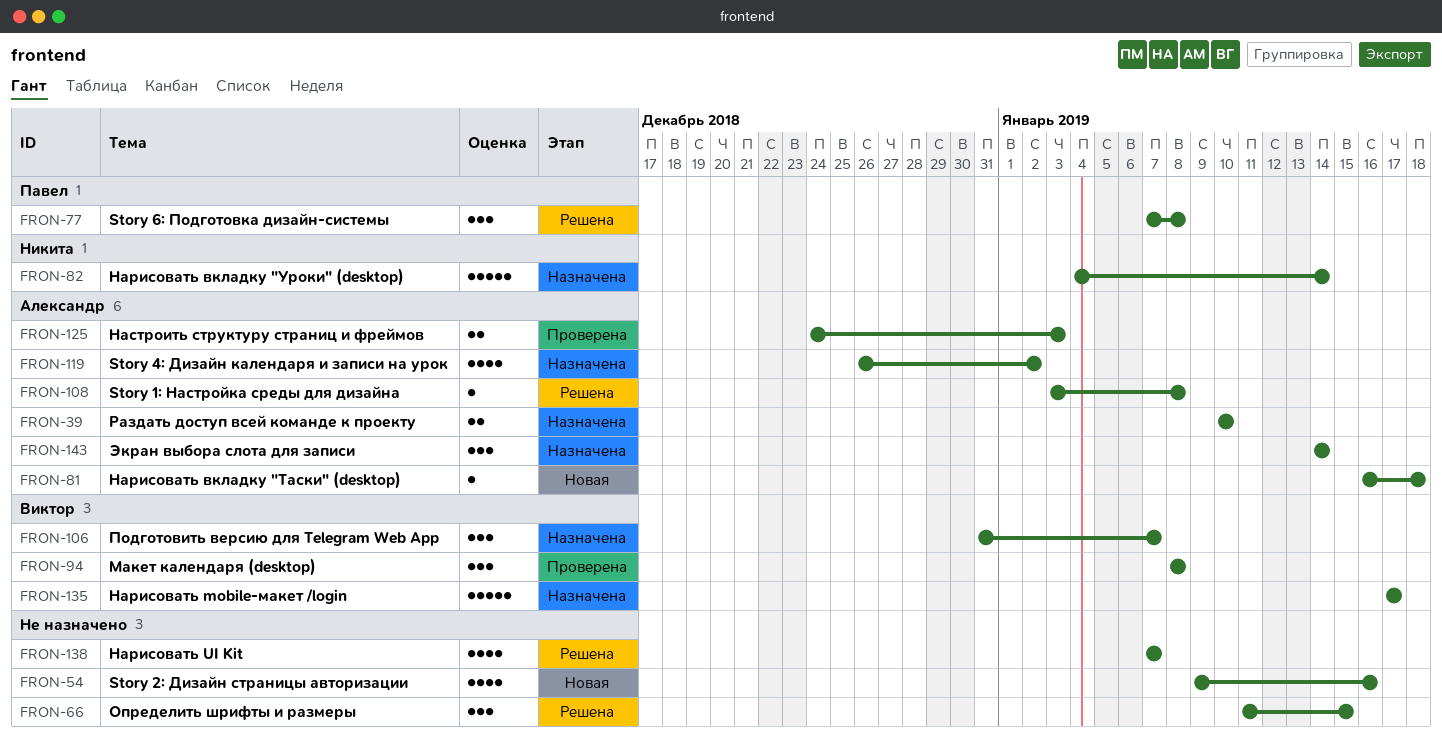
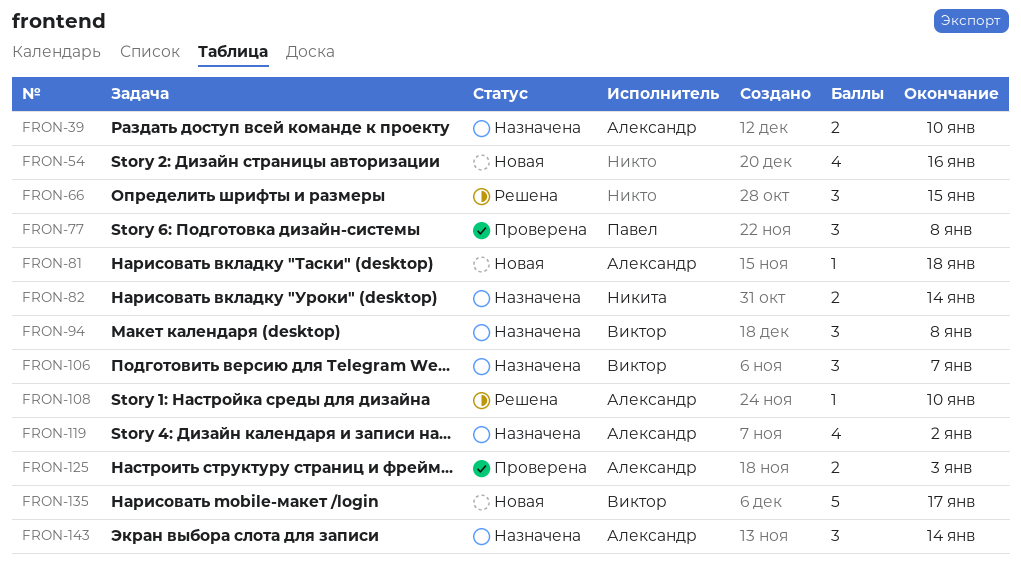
FRON-77, status: Решена -> Проверена
FRON-82, estimate: 5 -> 2
FRON-94, status: Проверена -> Назначена
FRON-108, due: Jan 8 -> Jan 10
FRON-135, status: Назначена -> Новая
FRON-138: present -> none

